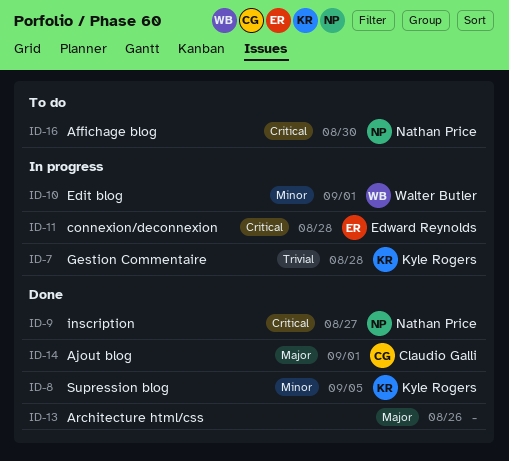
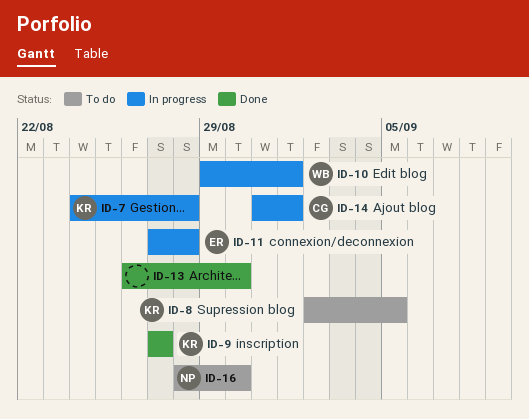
ID-8, status: Done -> To do
ID-9, owner: Nathan Price -> Kyle Rogers
ID-13, due: Aug 26 -> Aug 30
ID-14, status: Done -> In progress

